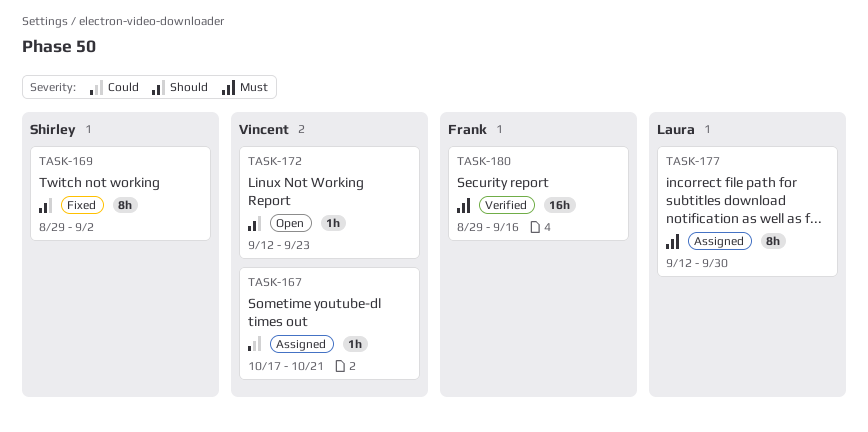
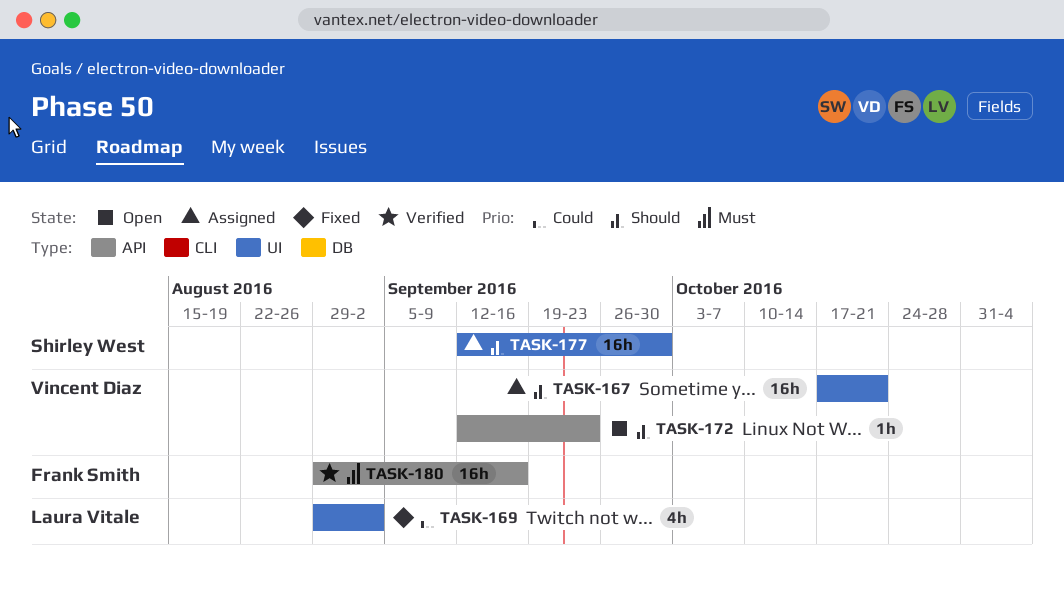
TASK-167, priority: Could -> Should
TASK-167, estimate: 1h -> 16h
TASK-169, owner: Shirley West -> Laura Vitale
TASK-169, priority: Should -> Could
TASK-169, estimate: 8h -> 4h
TASK-177, owner: Laura Vitale -> Shirley West
TASK-177, priority: Must -> Should
TASK-177, estimate: 8h -> 16h

